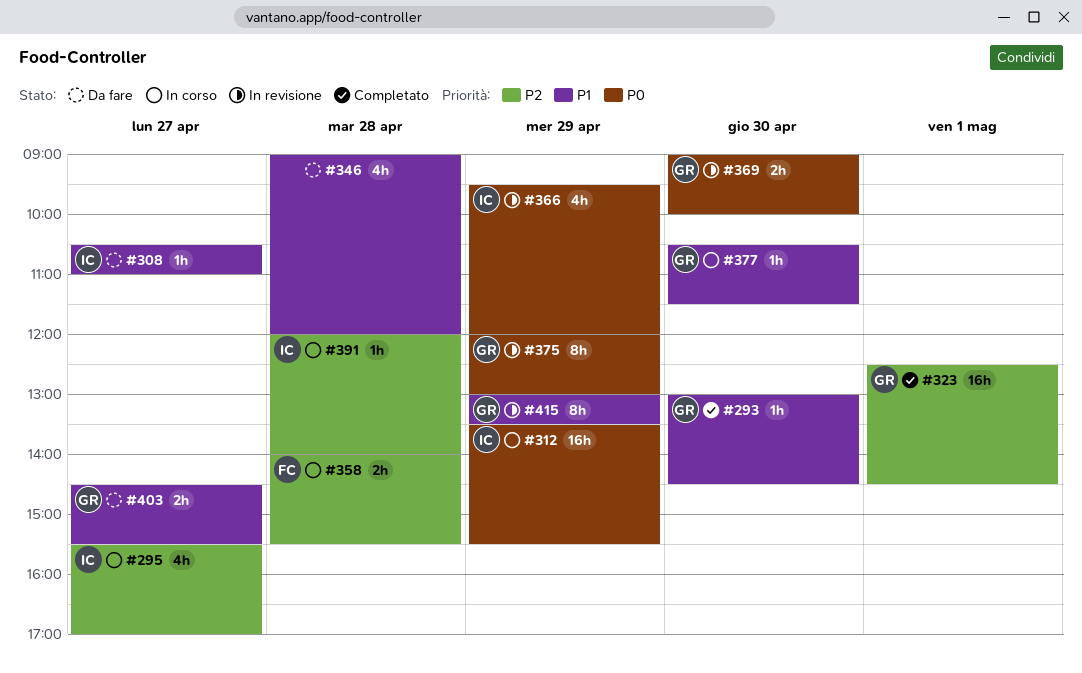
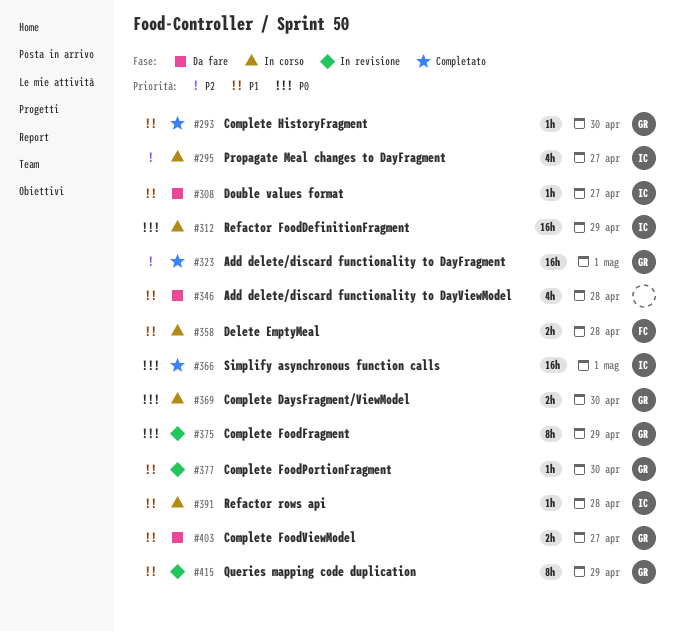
#358, priority: P2 -> P1
#366, status: In revisione -> Completato
#366, estimate: 4h -> 16h
#366, day: Apr 29 -> May 1
#369, status: In revisione -> In corso
#377, status: In corso -> In revisione
#391, priority: P2 -> P1

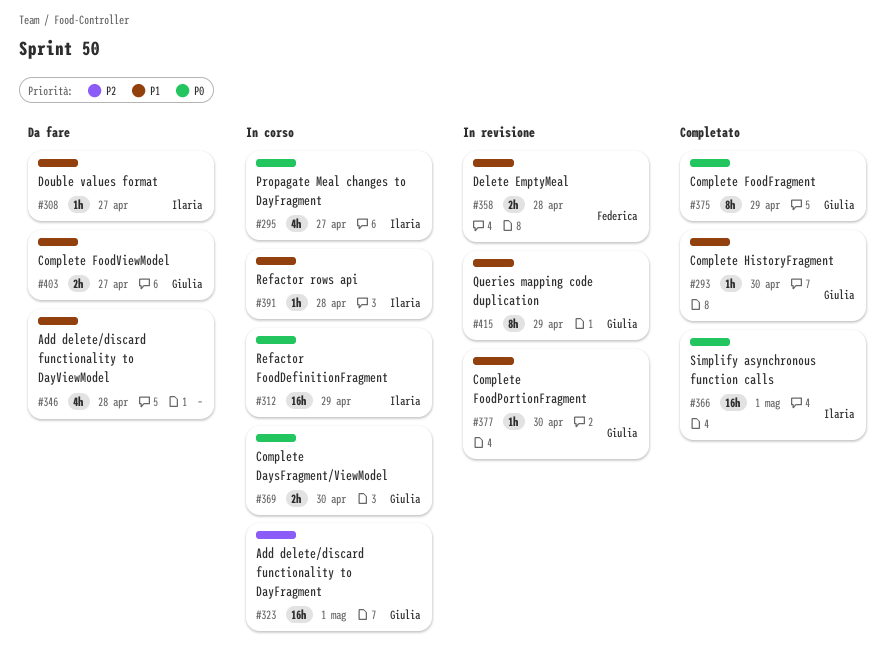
#295, priority: P2 -> P0
#323, status: Completato -> In corso
#358, status: In corso -> In revisione
#375, status: In revisione -> Completato

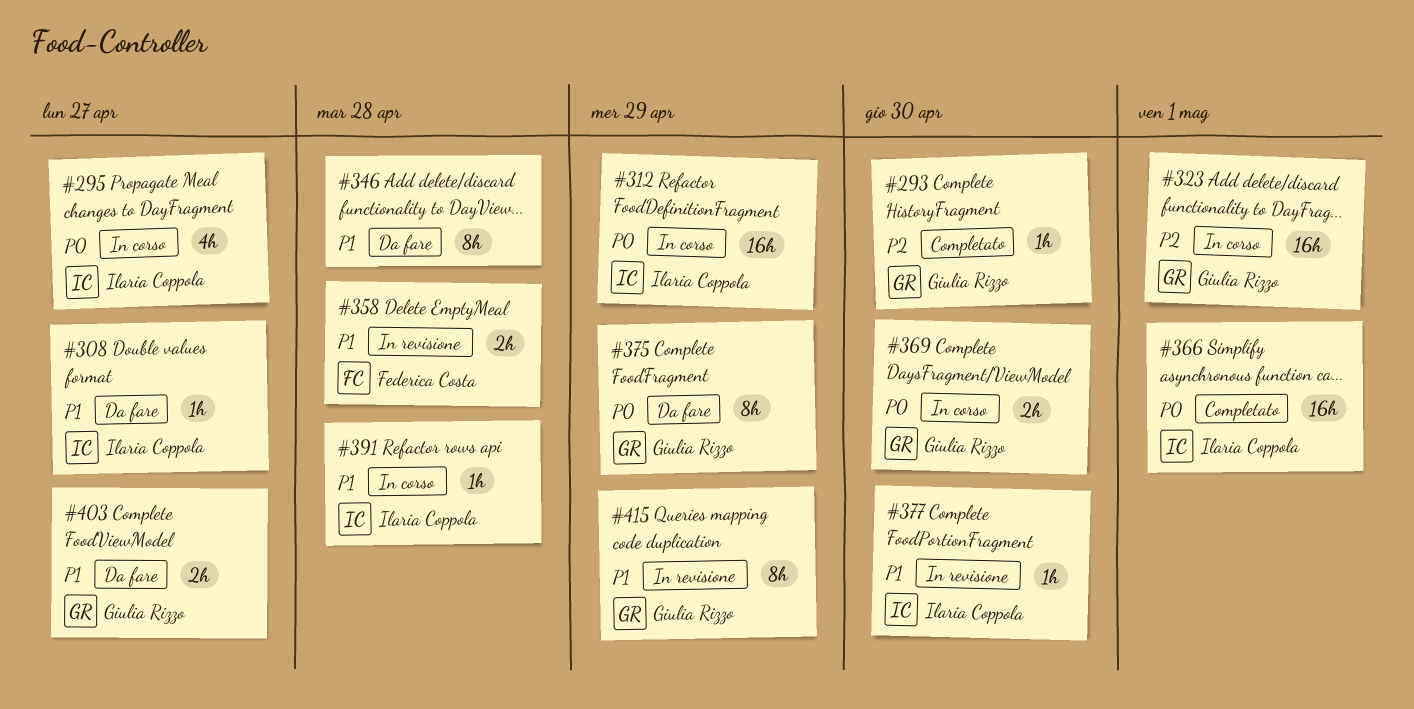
#293, priority: P1 -> P2
#346, estimate: 4h -> 8h
#375, status: Completato -> Da fare
#377, owner: Giulia Rizzo -> Ilaria Coppola

